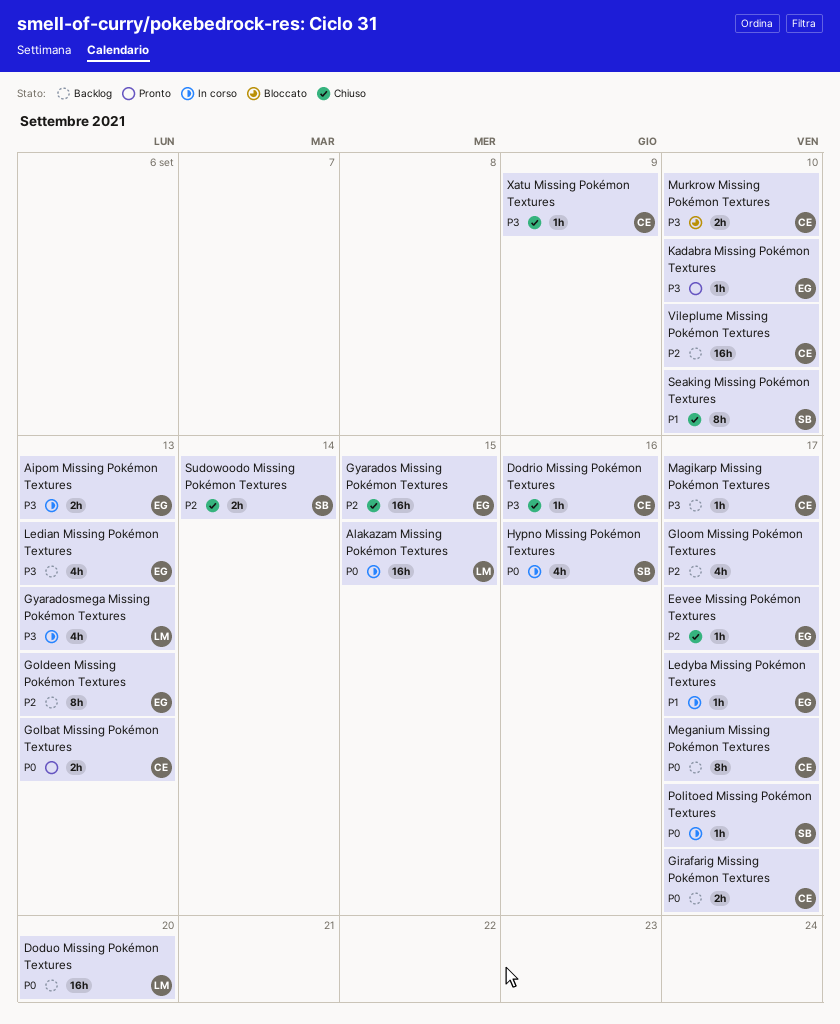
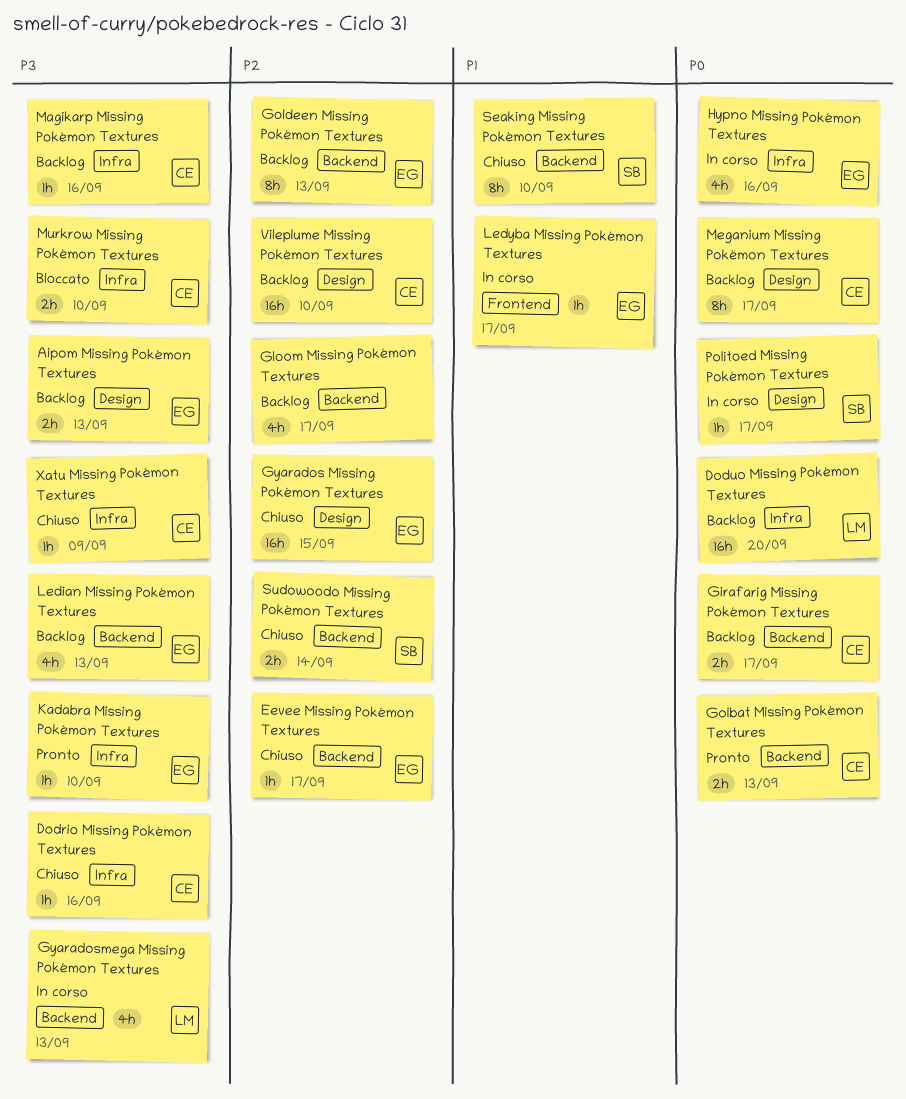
Aipom Missing Pokémon Textures, status: In corso -> Backlog
Alakazam Missing Pokémon Textures: present -> none
Hypno Missing Pokémon Textures, owner: SB -> EG
Magikarp Missing Pokémon Textures, due: Sep 17 -> Sep 16

